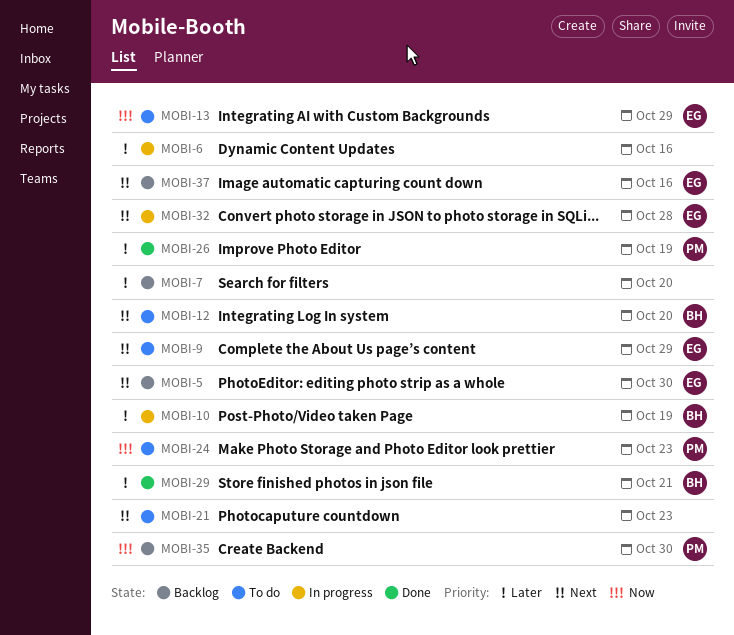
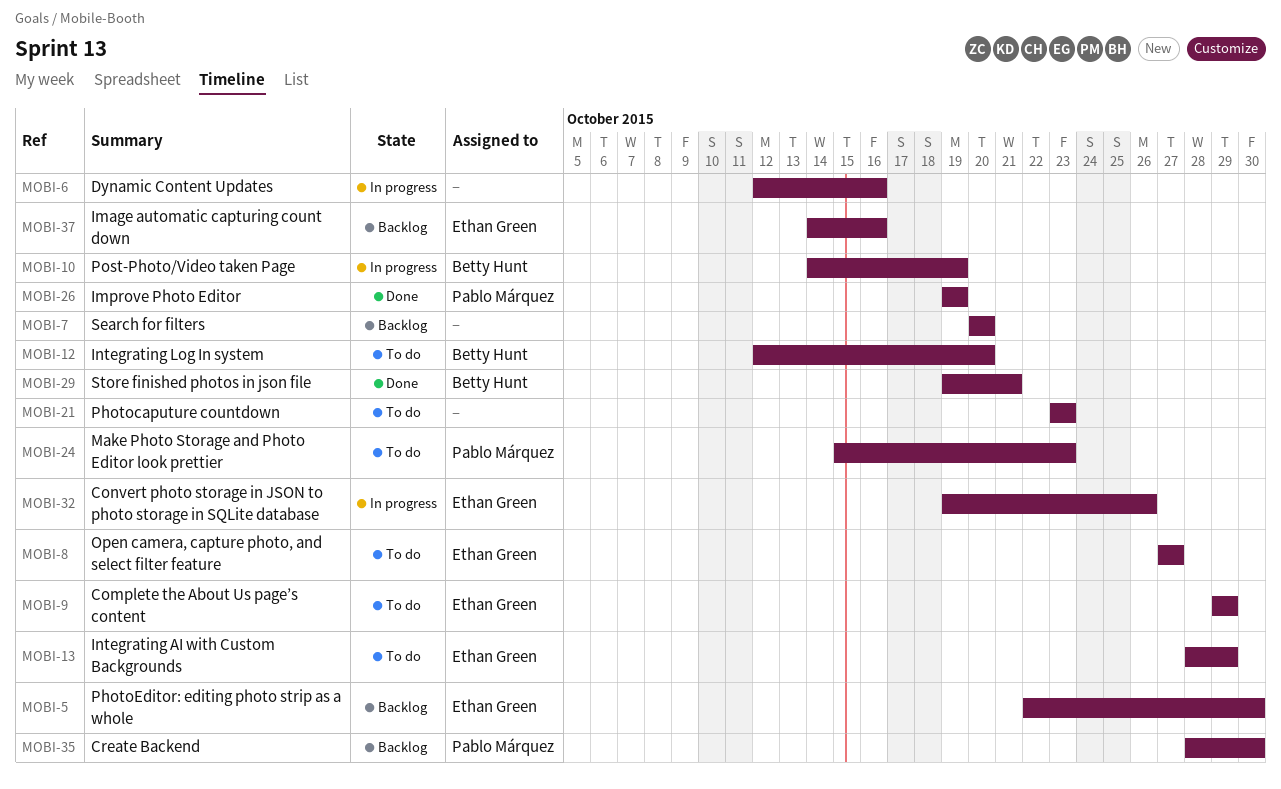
MOBI-8: none -> present
MOBI-32, due: Oct 28 -> Oct 26

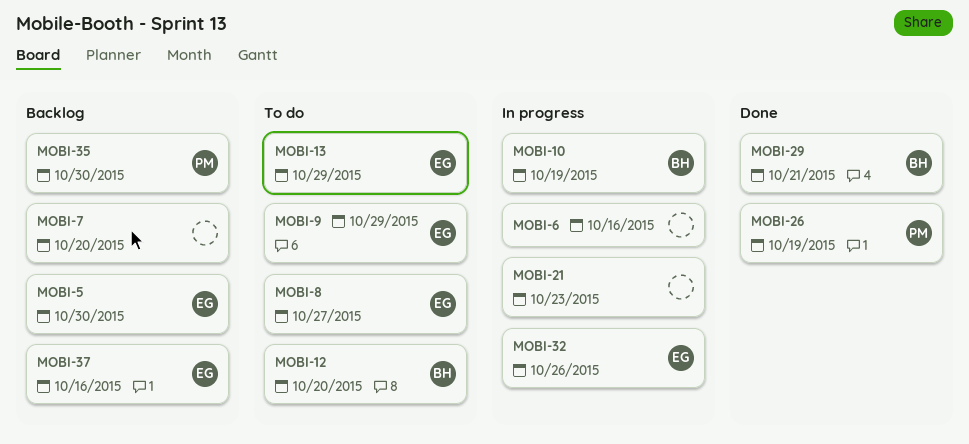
MOBI-21, status: To do -> In progress
MOBI-24: present -> none

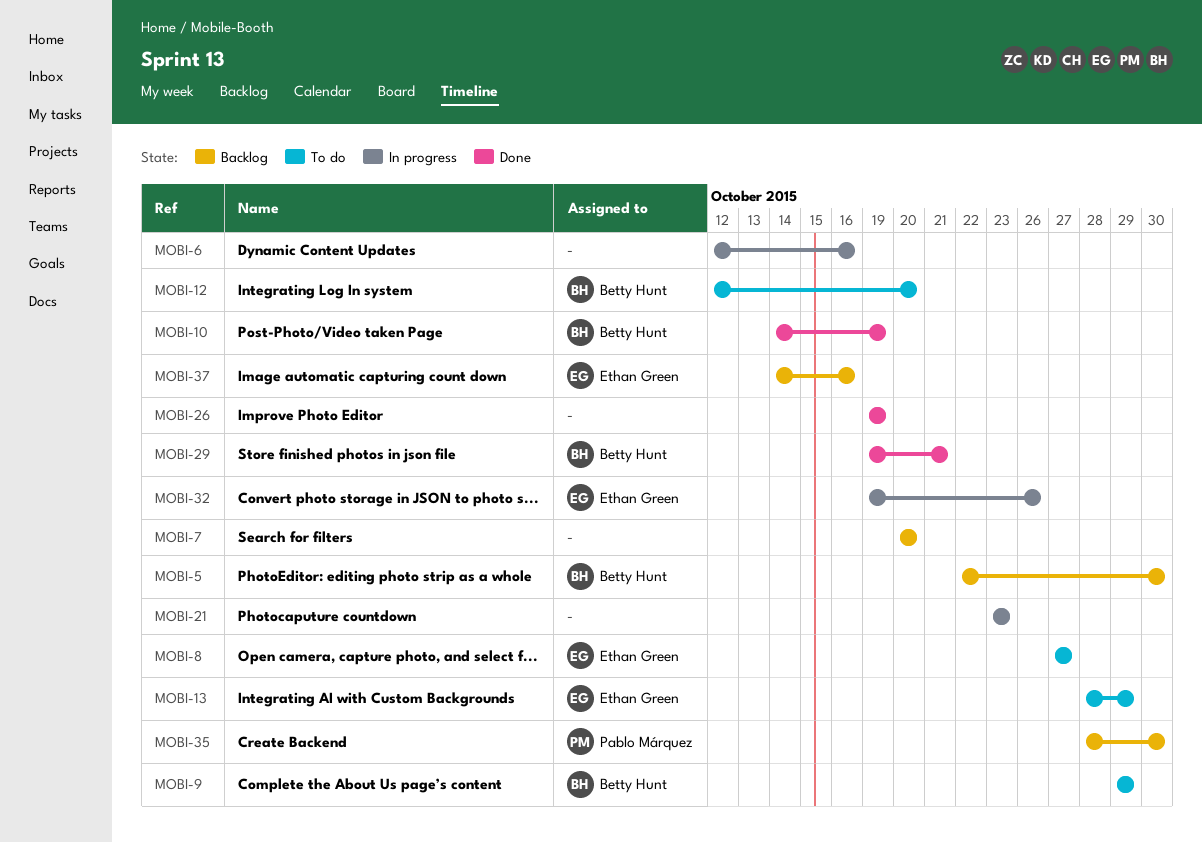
MOBI-5, owner: Ethan Green -> Betty Hunt
MOBI-9, owner: Ethan Green -> Betty Hunt
MOBI-10, status: In progress -> Done
MOBI-26, owner: Pablo Márquez -> none

